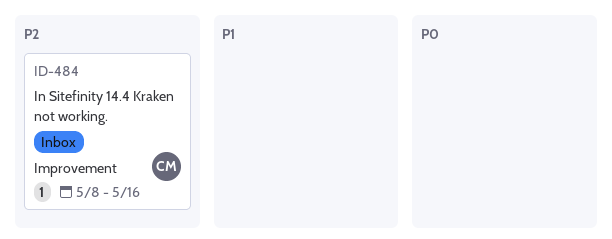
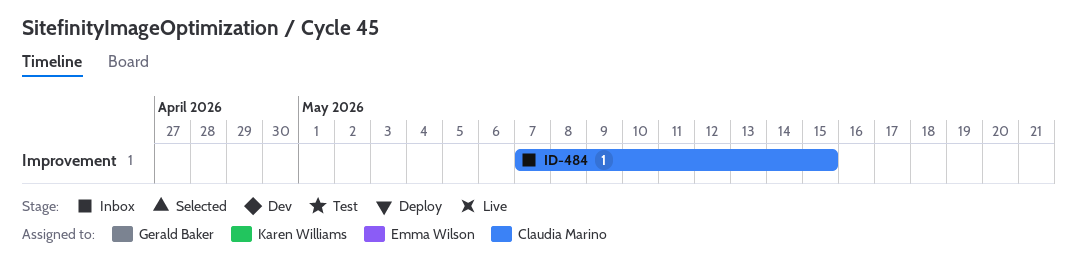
ID-484, start: May 8 -> May 7
ID-484, due: May 16 -> May 15

